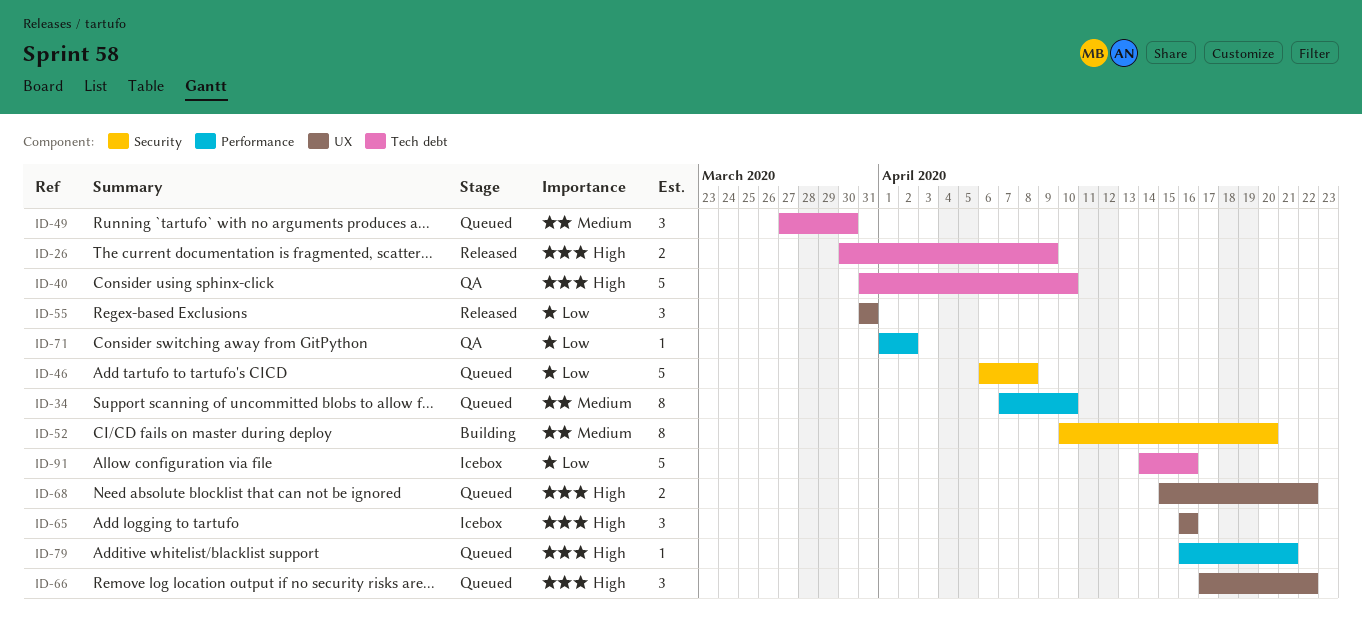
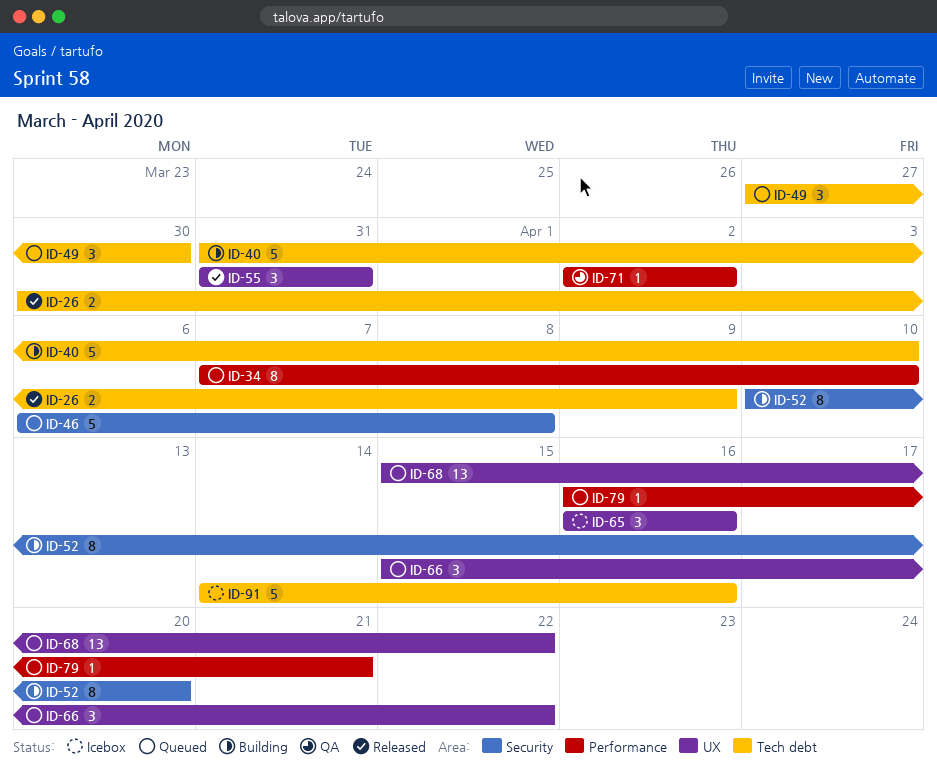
ID-40, status: QA -> Building
ID-66, start: Apr 17 -> Apr 15
ID-68, estimate: 2 -> 13
ID-71, start: Apr 1 -> Apr 2

